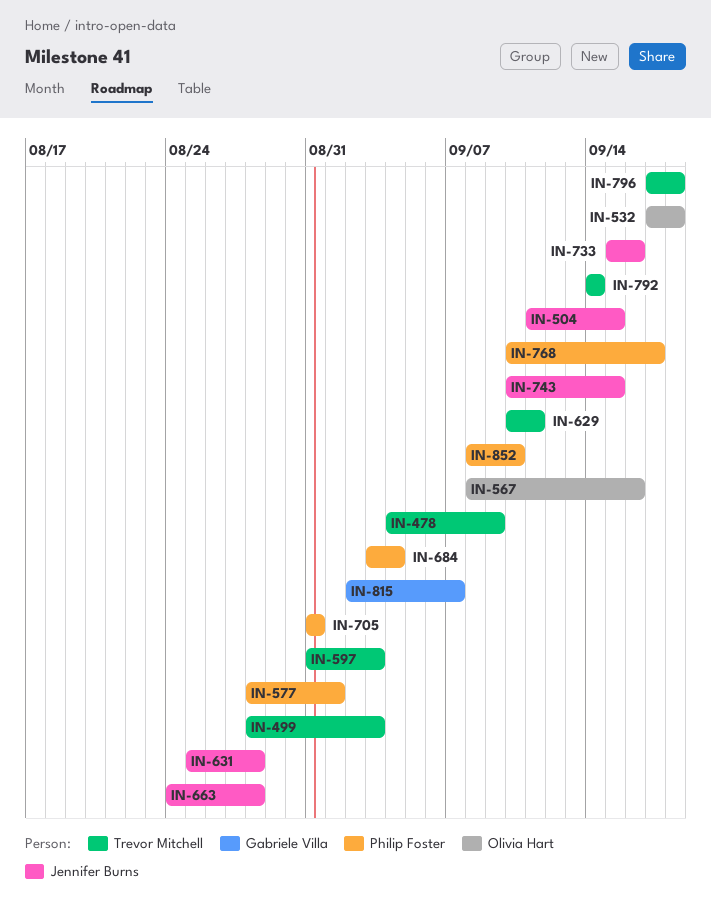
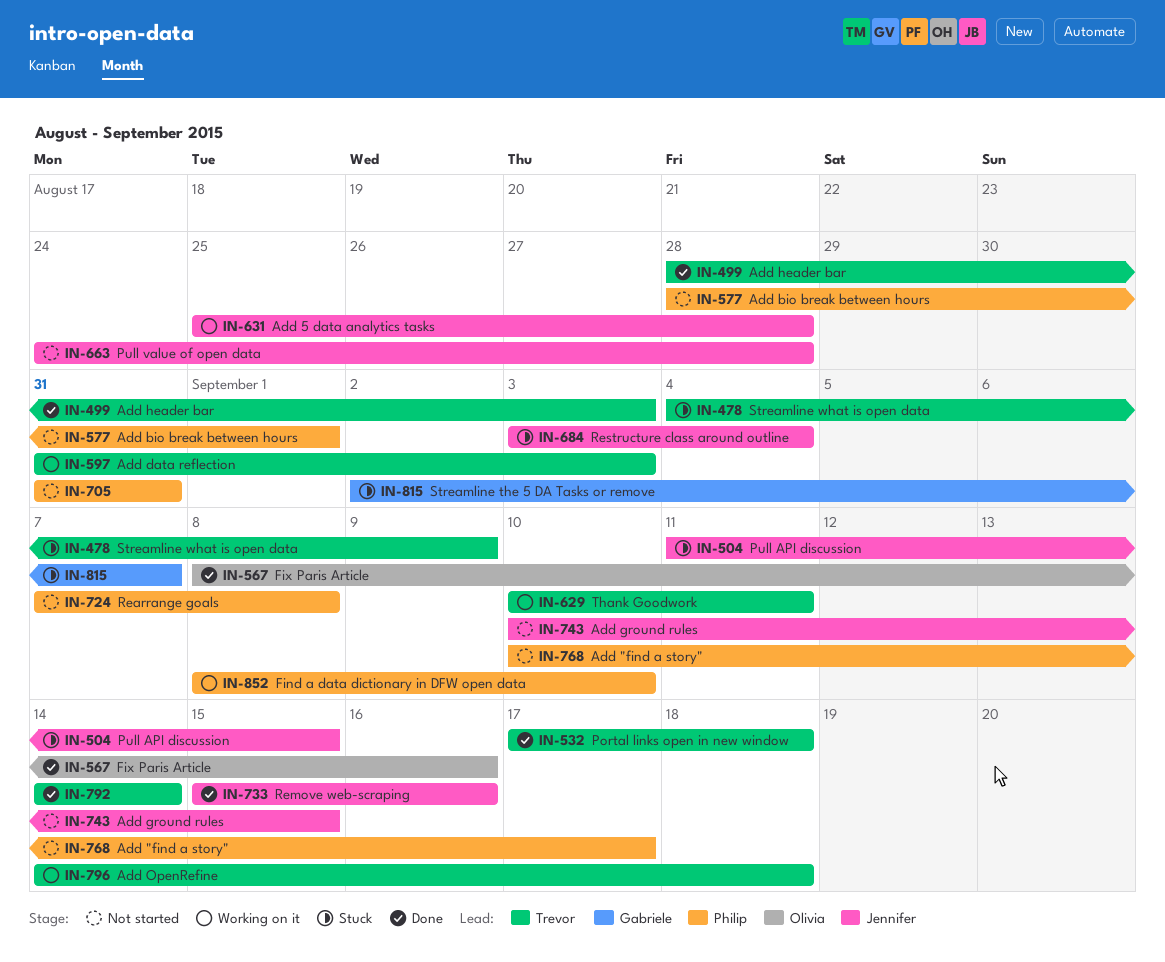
IN-532, owner: Olivia Hart -> Trevor Mitchell
IN-684, owner: Philip Foster -> Jennifer Burns
IN-724: none -> present
IN-796, start: Sep 17 -> Sep 14

